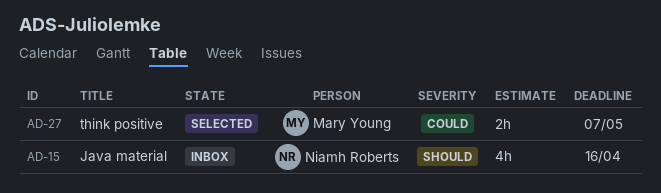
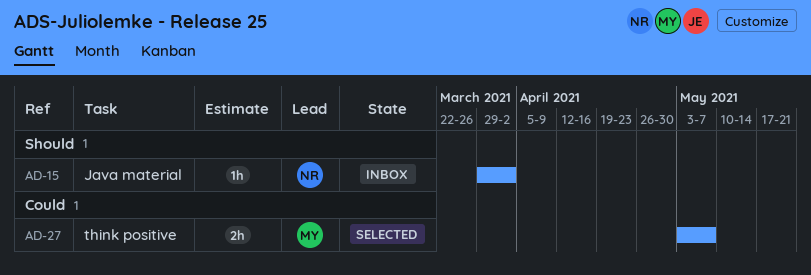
AD-15, estimate: 4h -> 1h
AD-15, due: Apr 16 -> Apr 2

